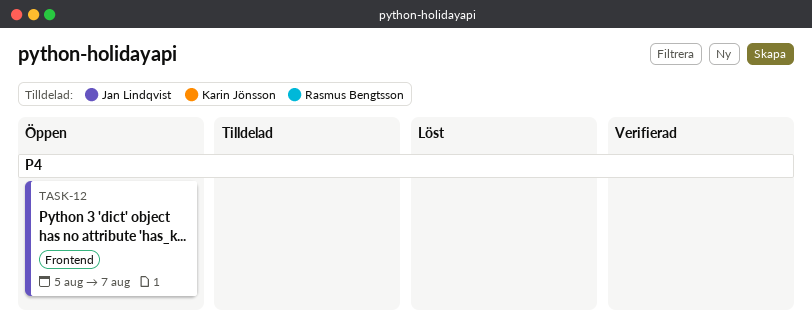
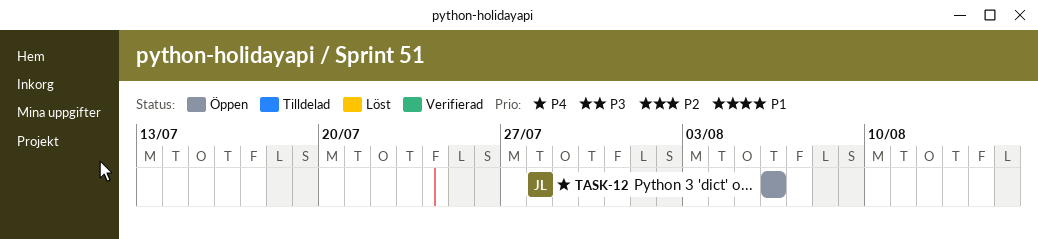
TASK-12, start: Aug 5 -> Aug 6
TASK-12, due: Aug 7 -> Aug 6

